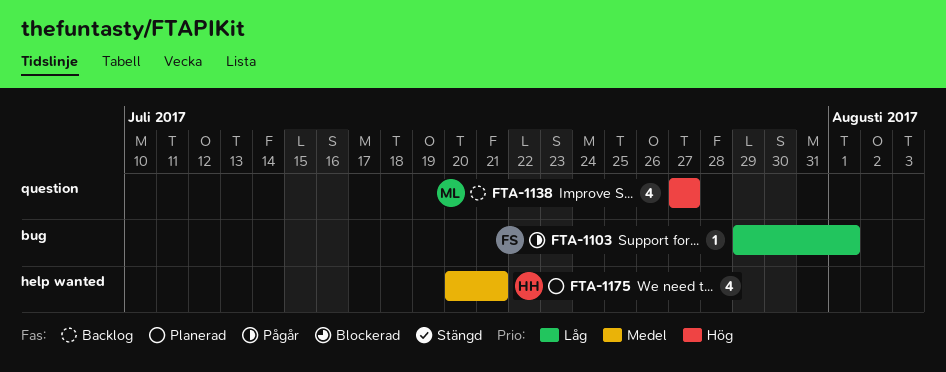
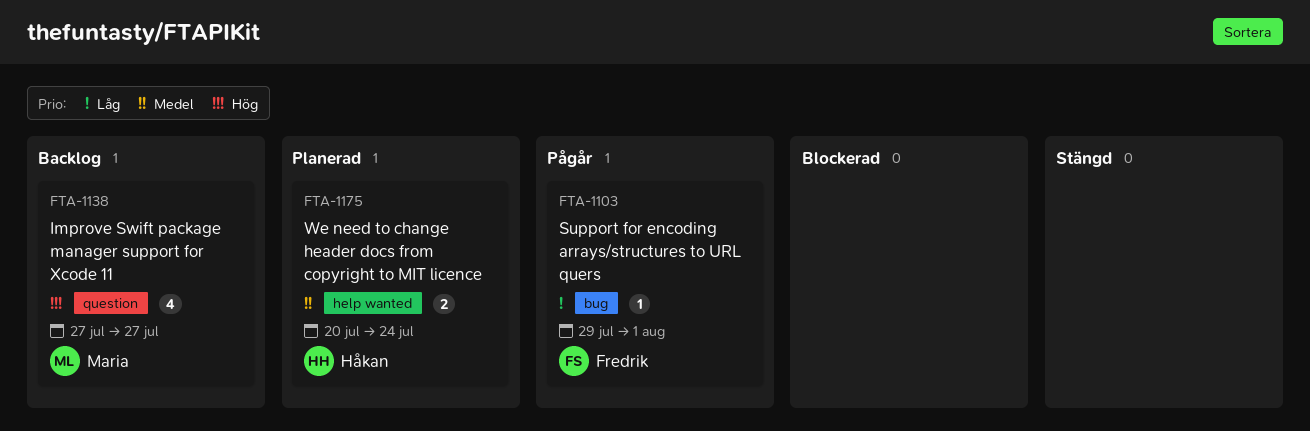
FTA-1175, estimate: 4 -> 2
FTA-1175, due: Jul 21 -> Jul 24

